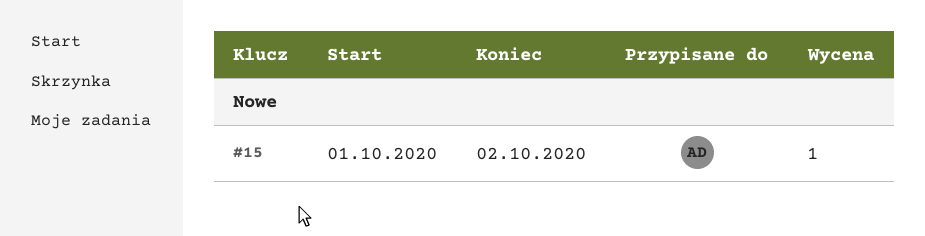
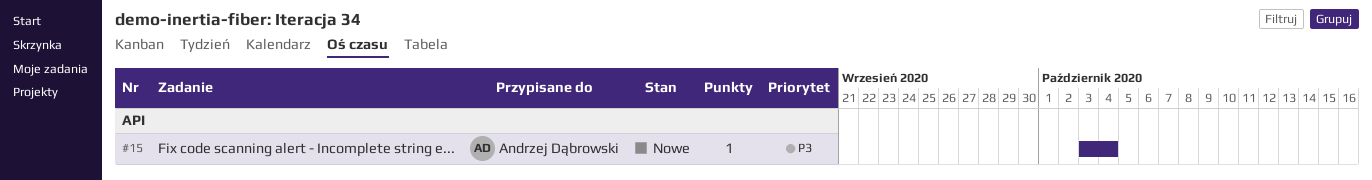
#15, start: Oct 1 -> Oct 3
#15, due: Oct 2 -> Oct 4

